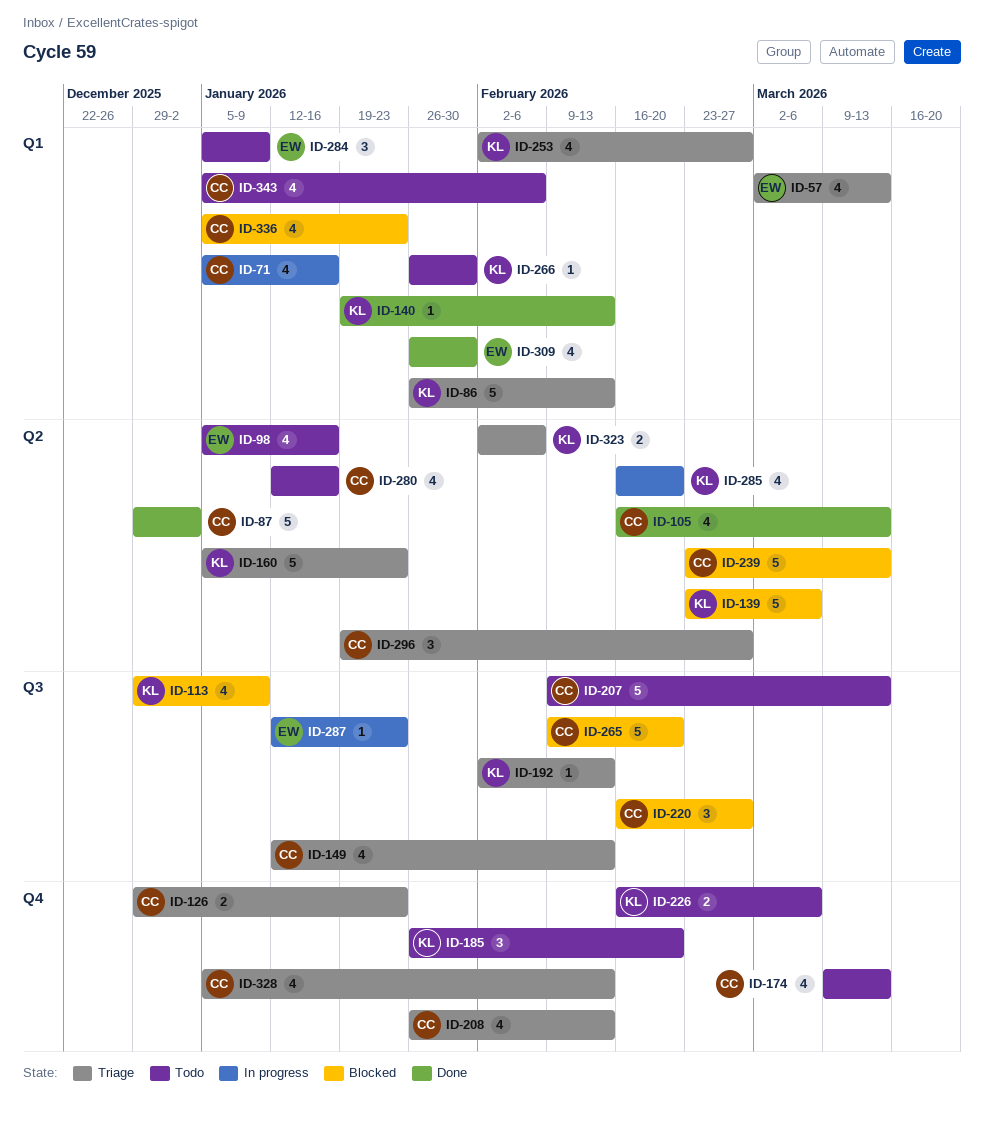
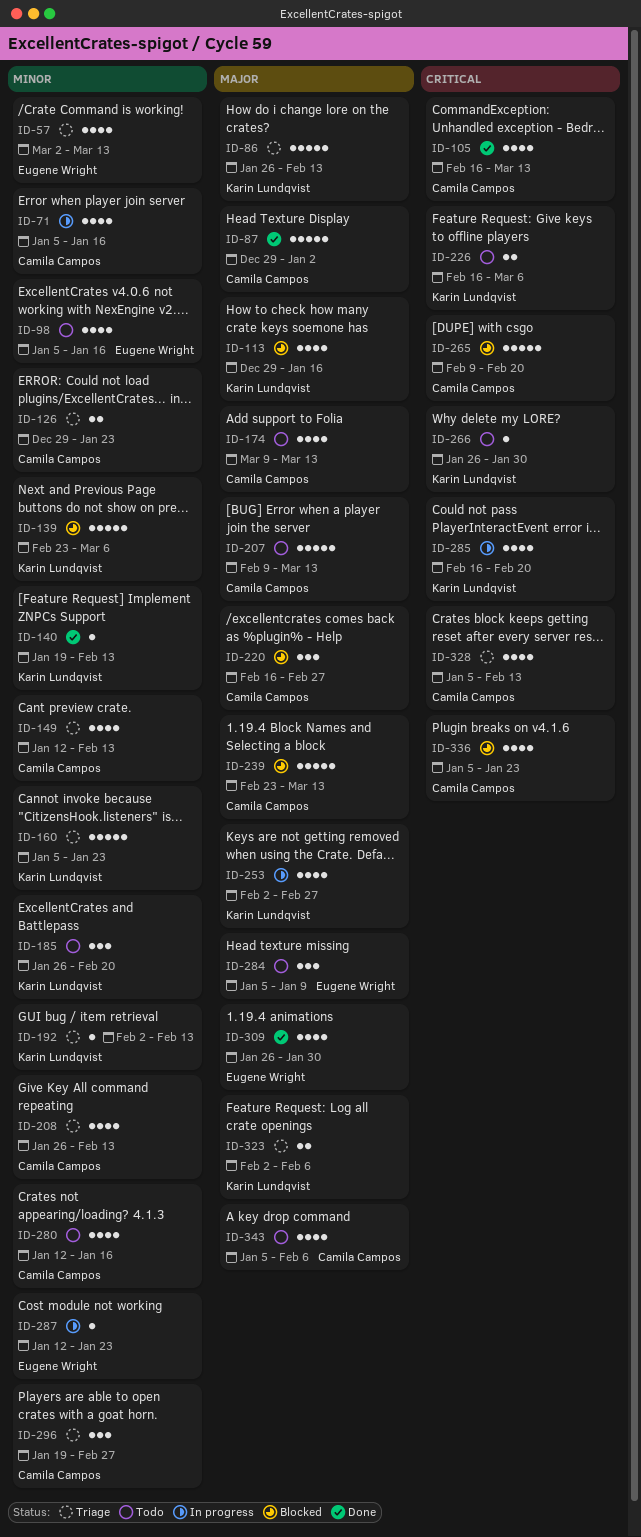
ID-113, due: Jan 9 -> Jan 16
ID-253, status: Triage -> In progress

